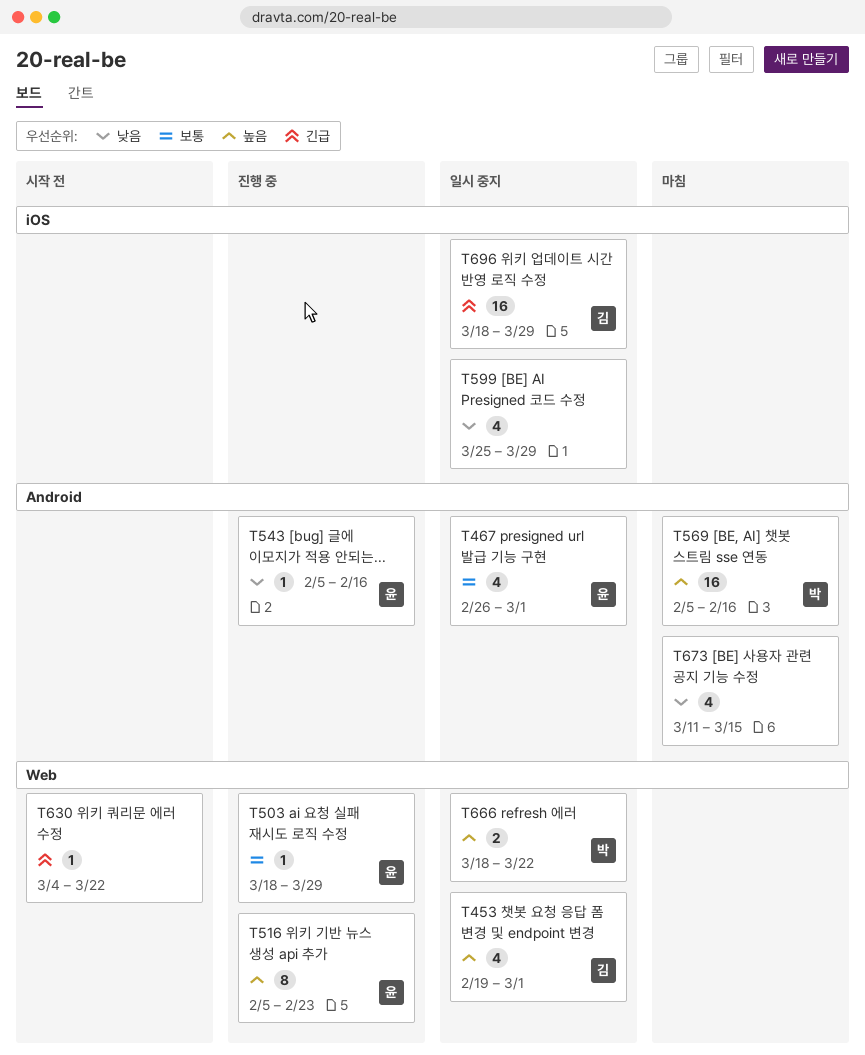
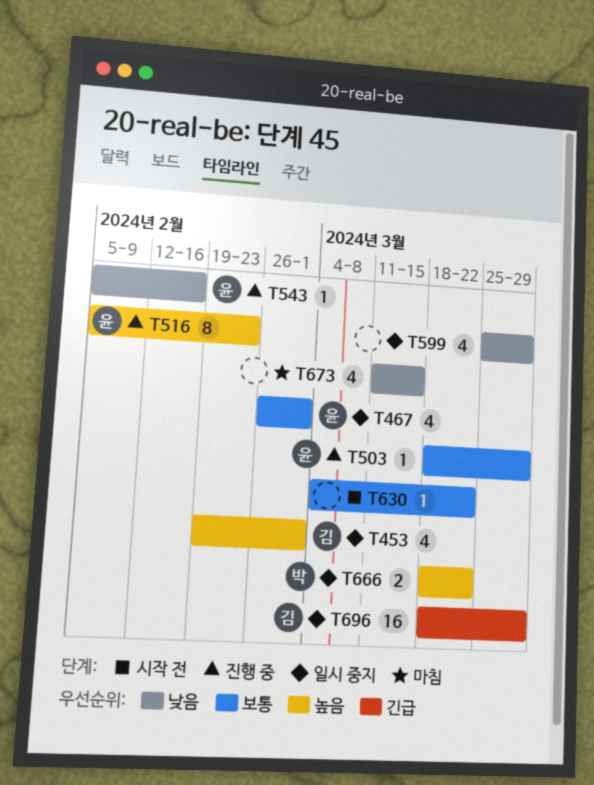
T569: present -> none
T630, priority: 긴급 -> 보통

